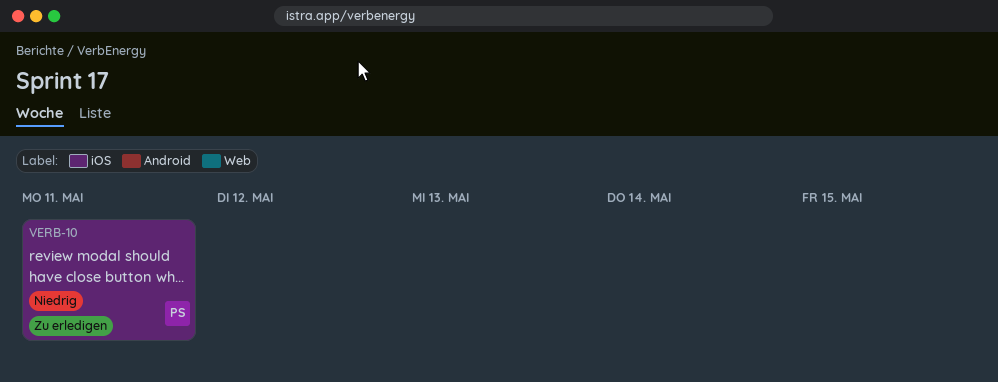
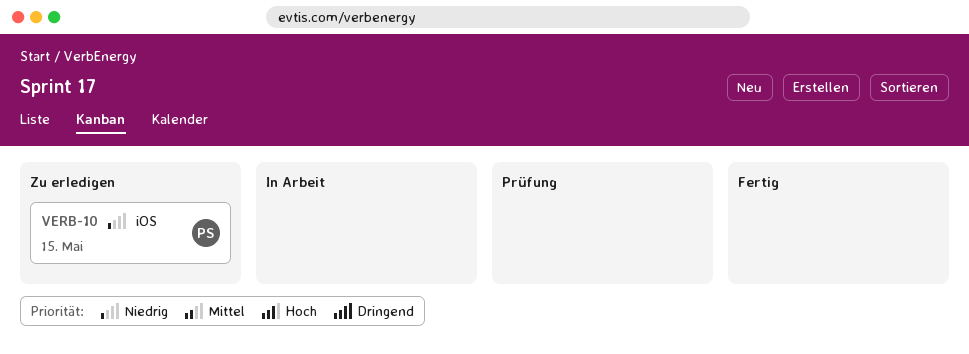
VERB-10, due: May 11 -> May 15

